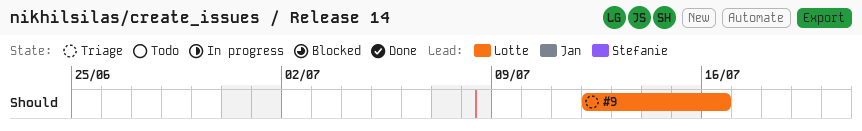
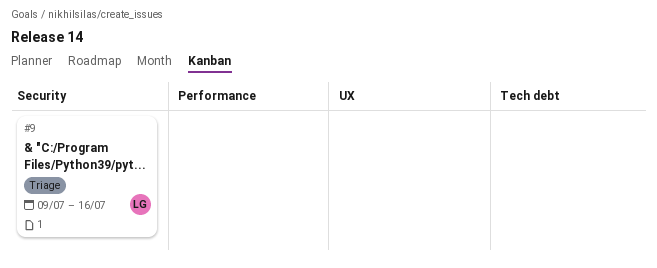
#9, start: Jul 12 -> Jul 9

